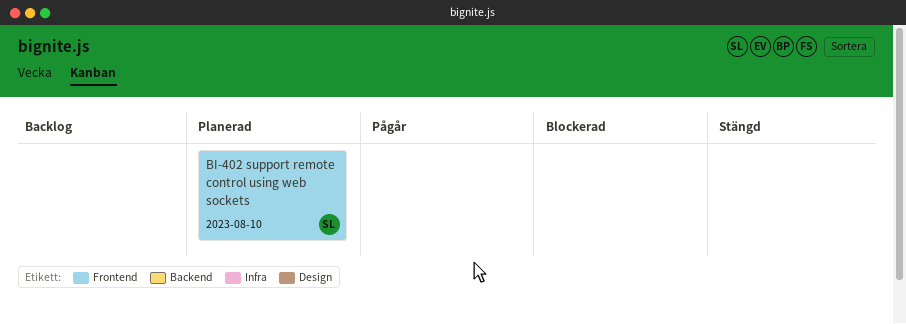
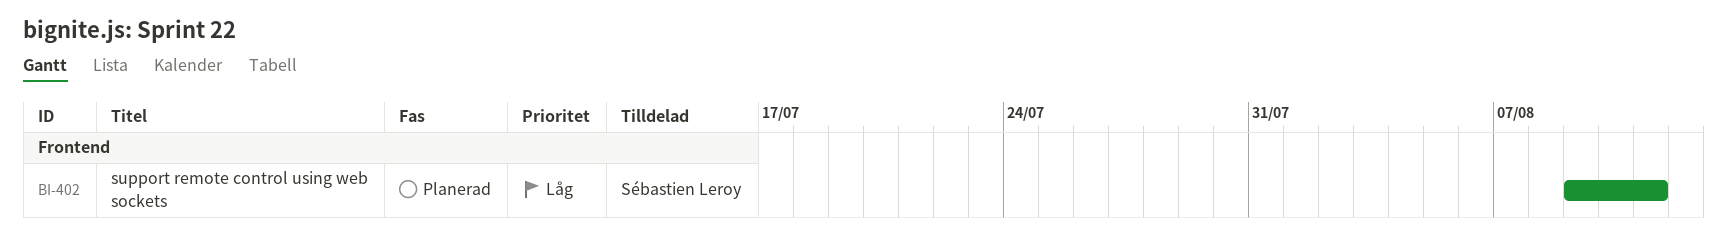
BI-402, due: Aug 10 -> Aug 11

